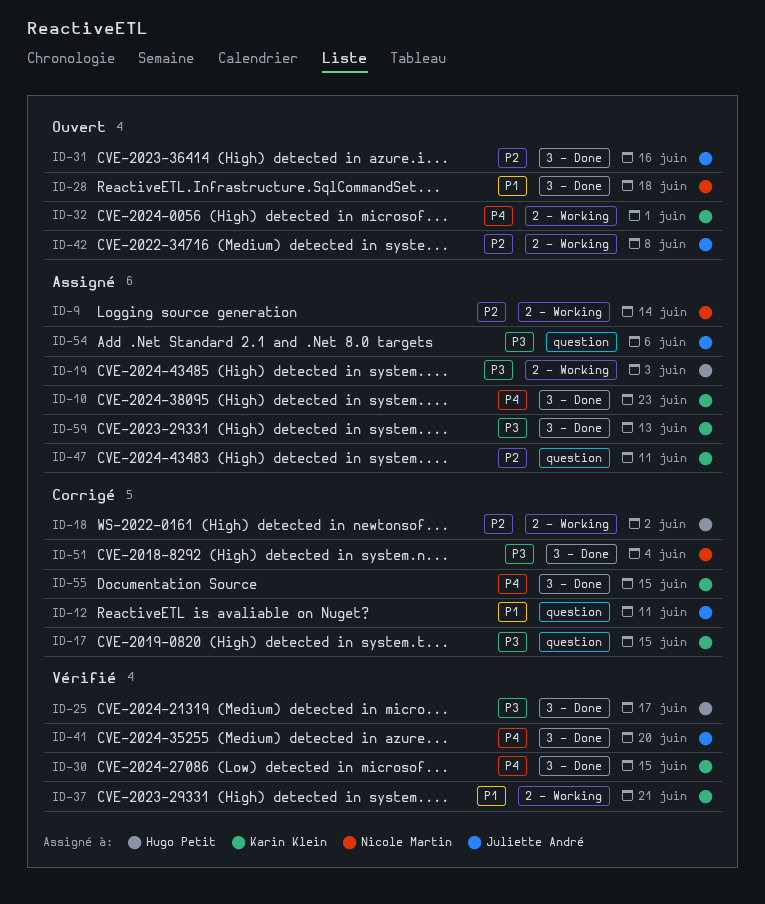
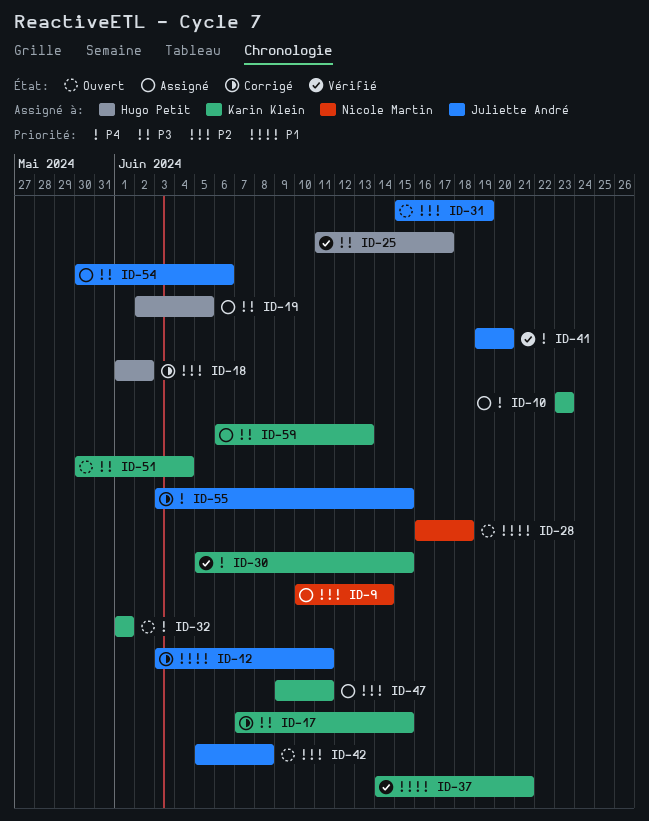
ID-19, due: Jun 3 -> Jun 5
ID-31, due: Jun 16 -> Jun 19
ID-51, status: Corrigé -> Ouvert
ID-51, owner: Nicole Martin -> Karin Klein
ID-55, owner: Karin Klein -> Juliette André

